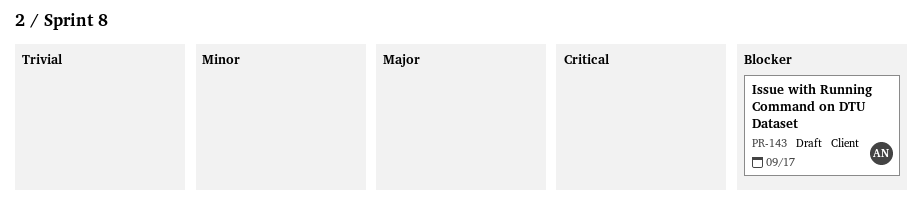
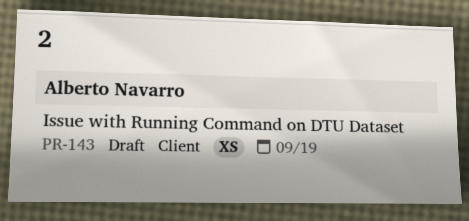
PR-143, due: Sep 17 -> Sep 19

